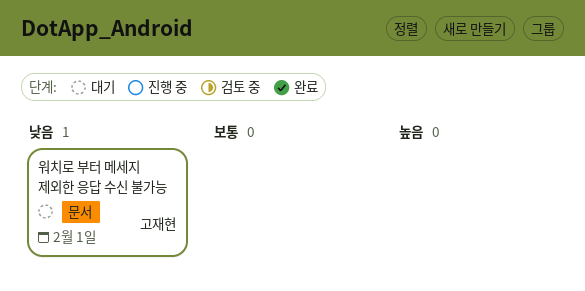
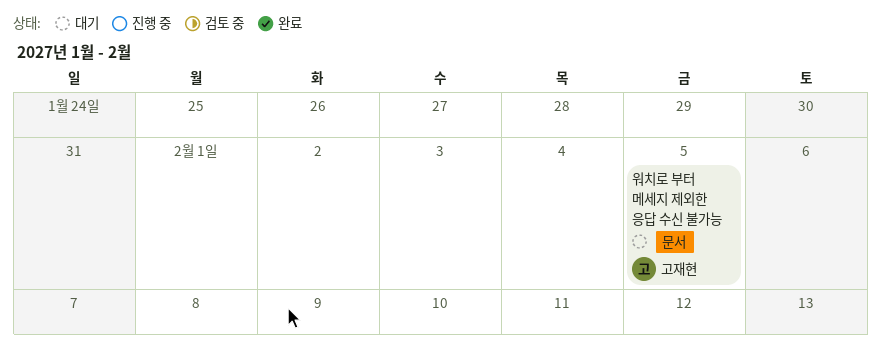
워치로 부터 메세지 제외한 응답 수신 불가능, due: Feb 1 -> Feb 5

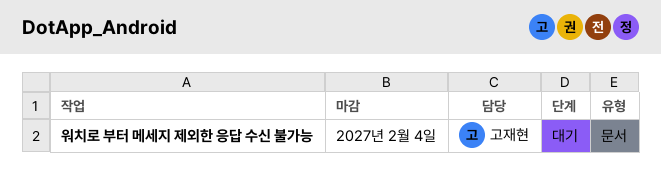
워치로 부터 메세지 제외한 응답 수신 불가능, due: Feb 5 -> Feb 4

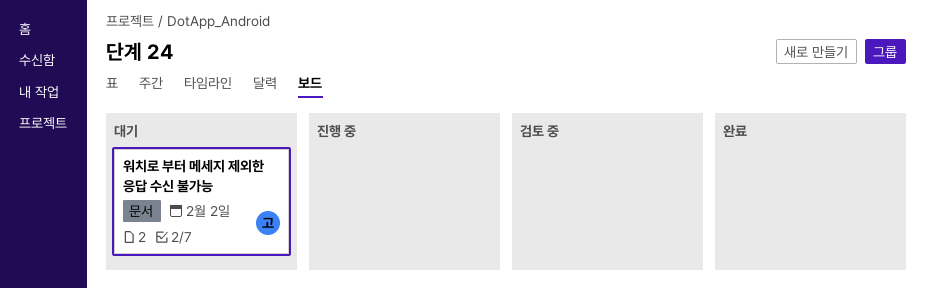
워치로 부터 메세지 제외한 응답 수신 불가능, due: Feb 4 -> Feb 2

